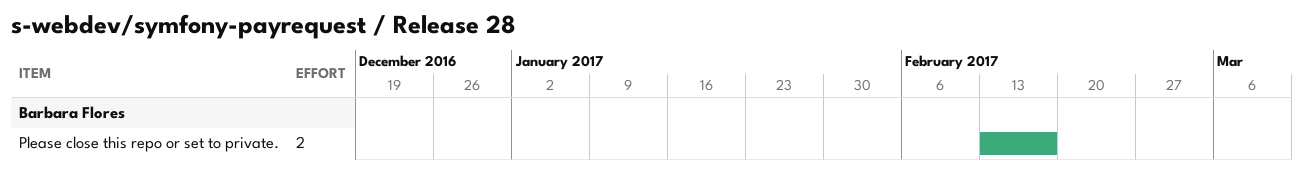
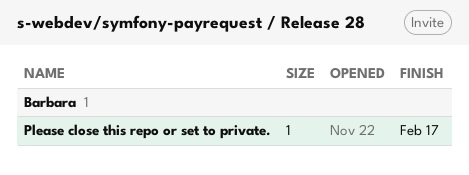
Please close this repo or set to private., estimate: 2 -> 1

